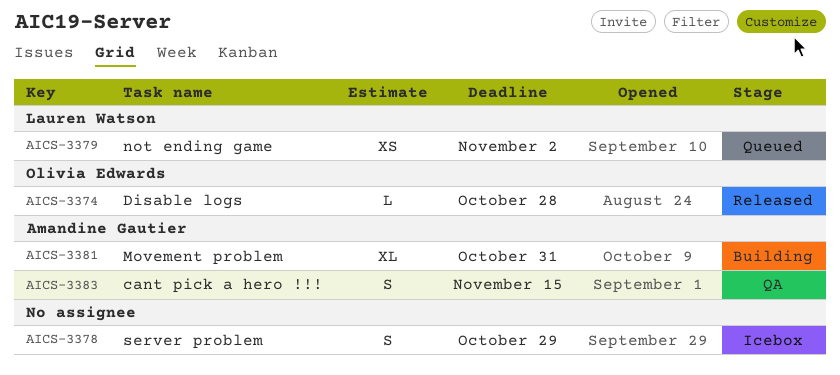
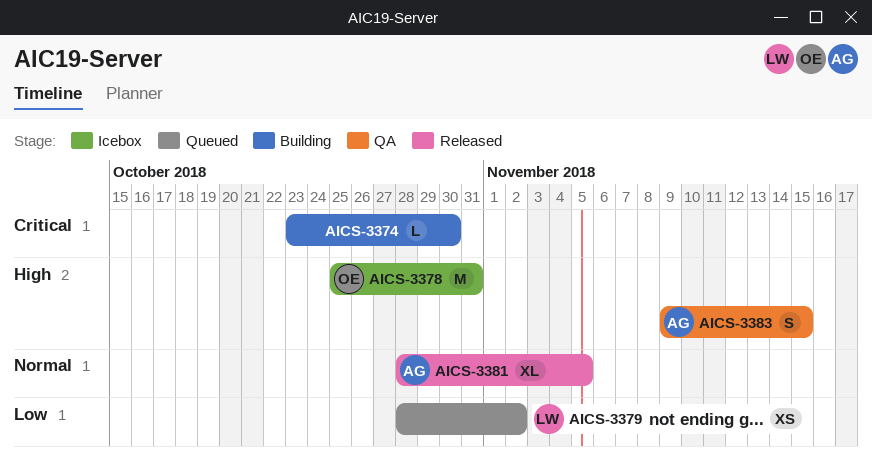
AICS-3374, status: Released -> Building
AICS-3374, owner: Olivia Edwards -> none
AICS-3374, due: Oct 28 -> Oct 30
AICS-3378, owner: none -> Olivia Edwards
AICS-3378, estimate: S -> M
AICS-3378, due: Oct 29 -> Oct 31
AICS-3381, status: Building -> Released
AICS-3381, due: Oct 31 -> Nov 5

